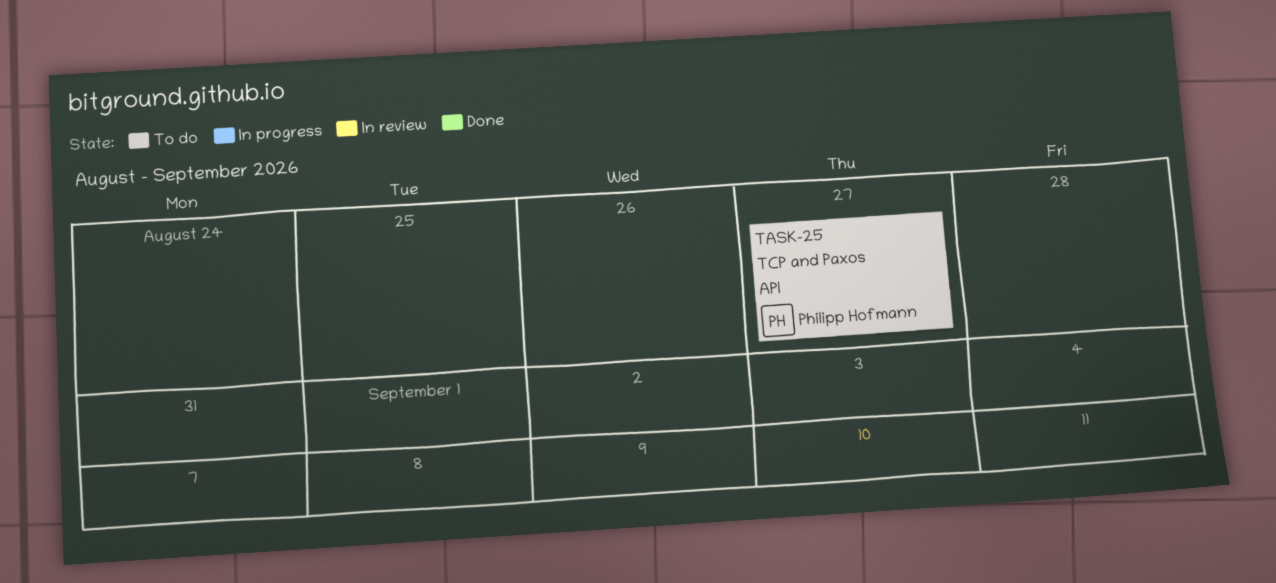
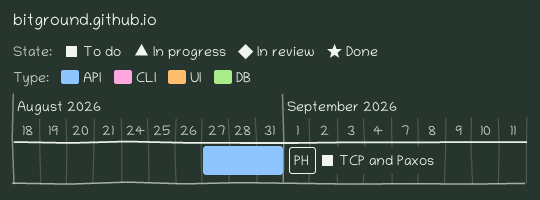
TCP and Paxos, due: Aug 27 -> Aug 31

